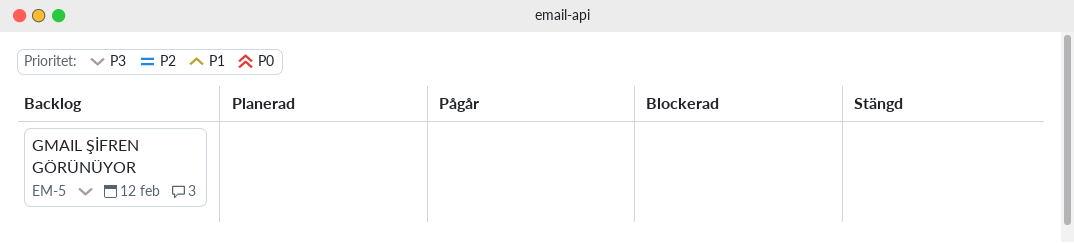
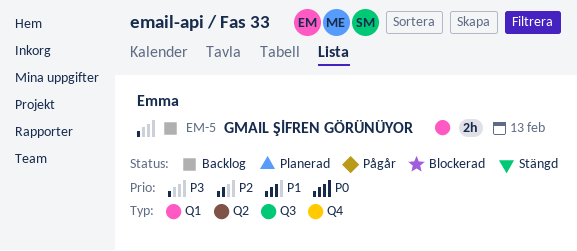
EM-5, due: Feb 12 -> Feb 13

